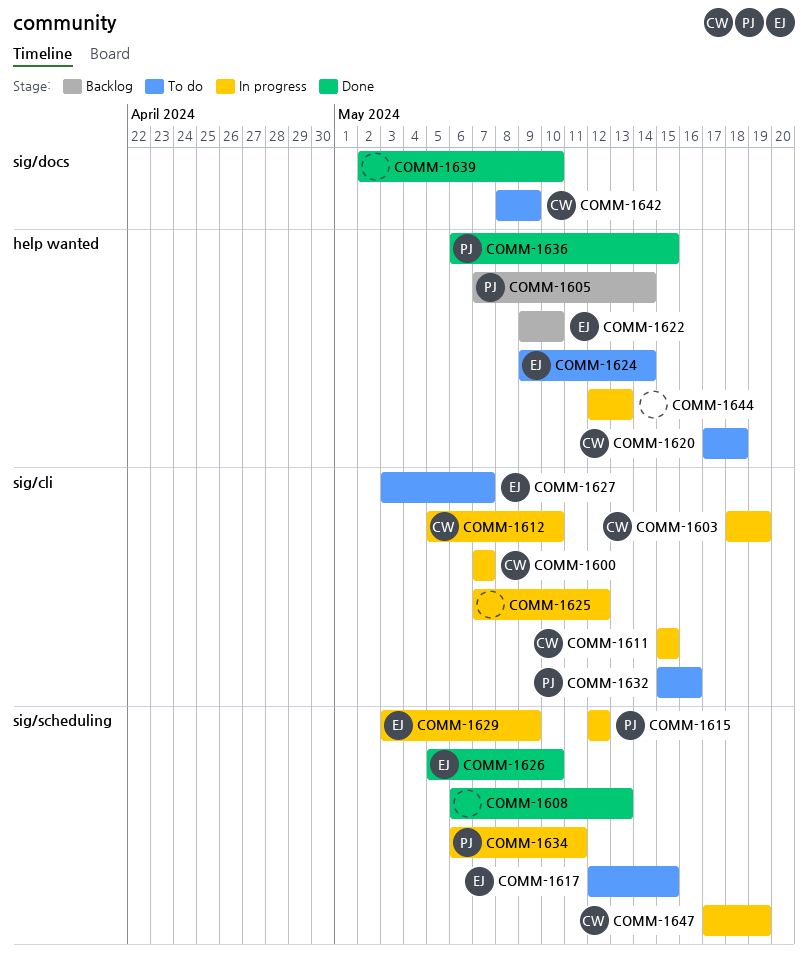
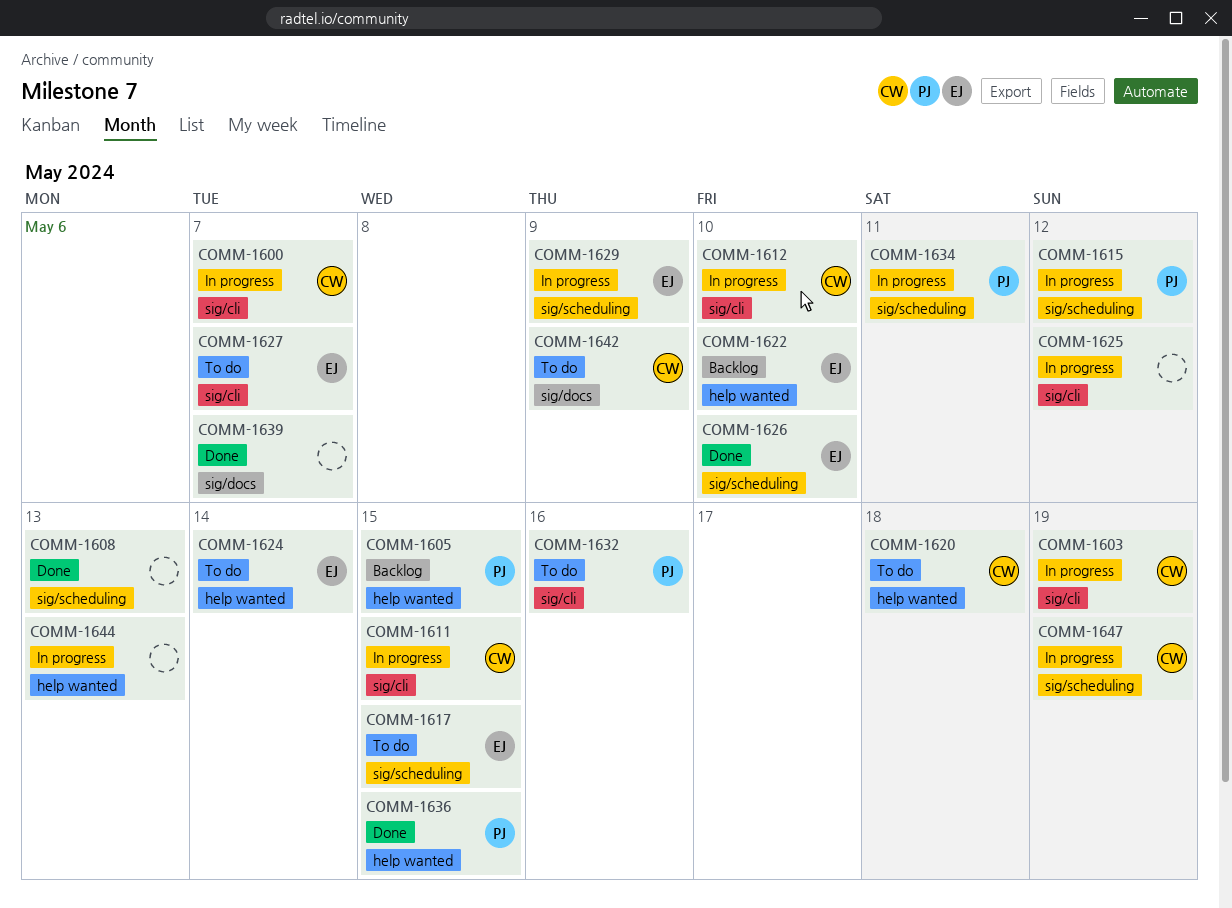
COMM-1605, due: May 14 -> May 15
COMM-1639, due: May 10 -> May 7

